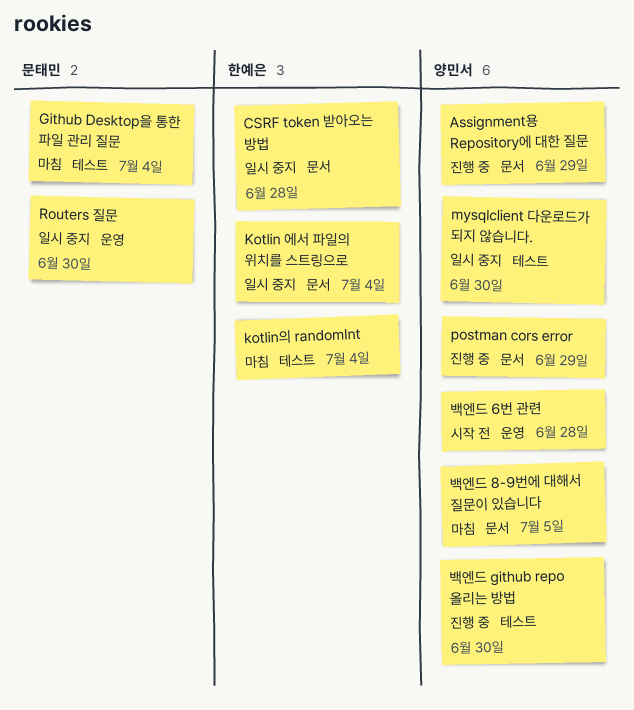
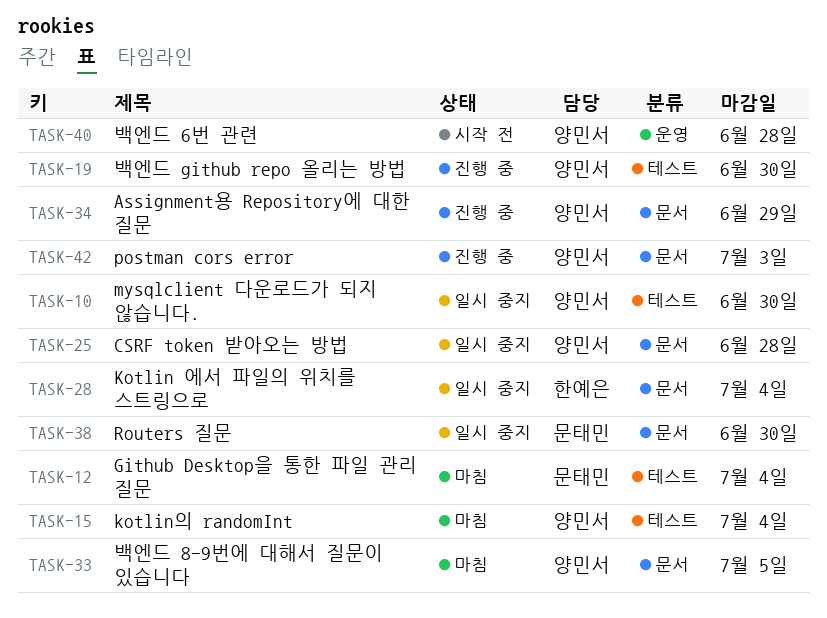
CSRF token 받아오는 방법, owner: 한예은 -> 양민서
kotlin의 randomInt, owner: 한예은 -> 양민서
postman cors error, due: Jun 29 -> Jul 3
Routers 질문, label: 운영 -> 문서

